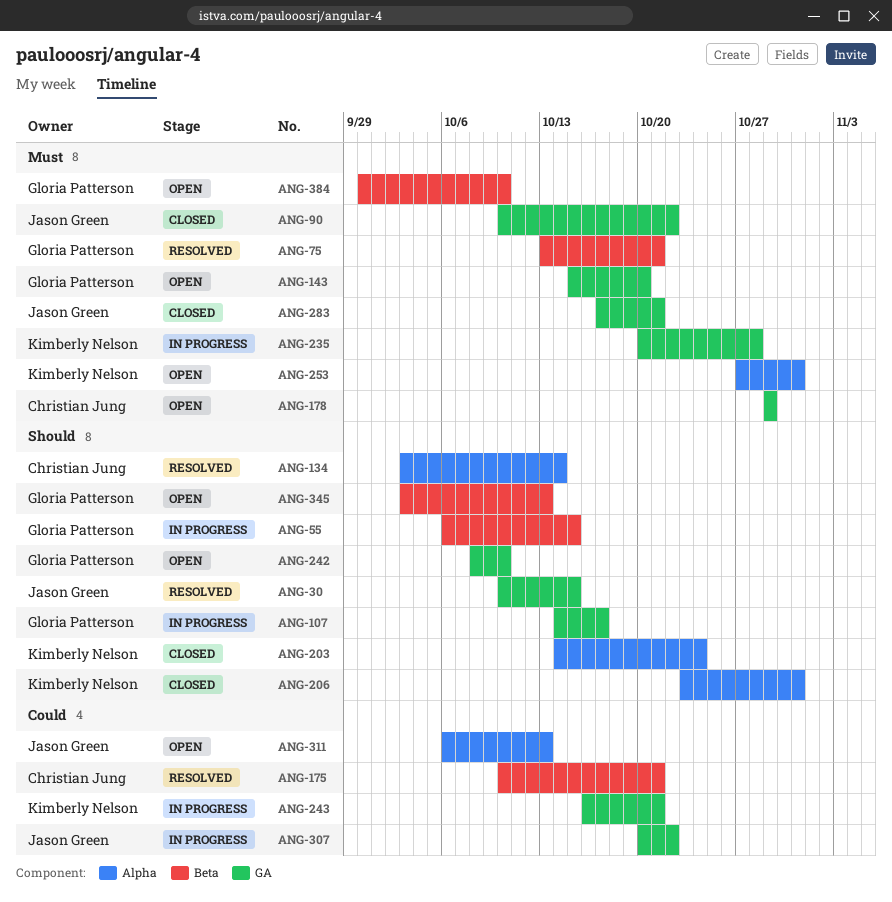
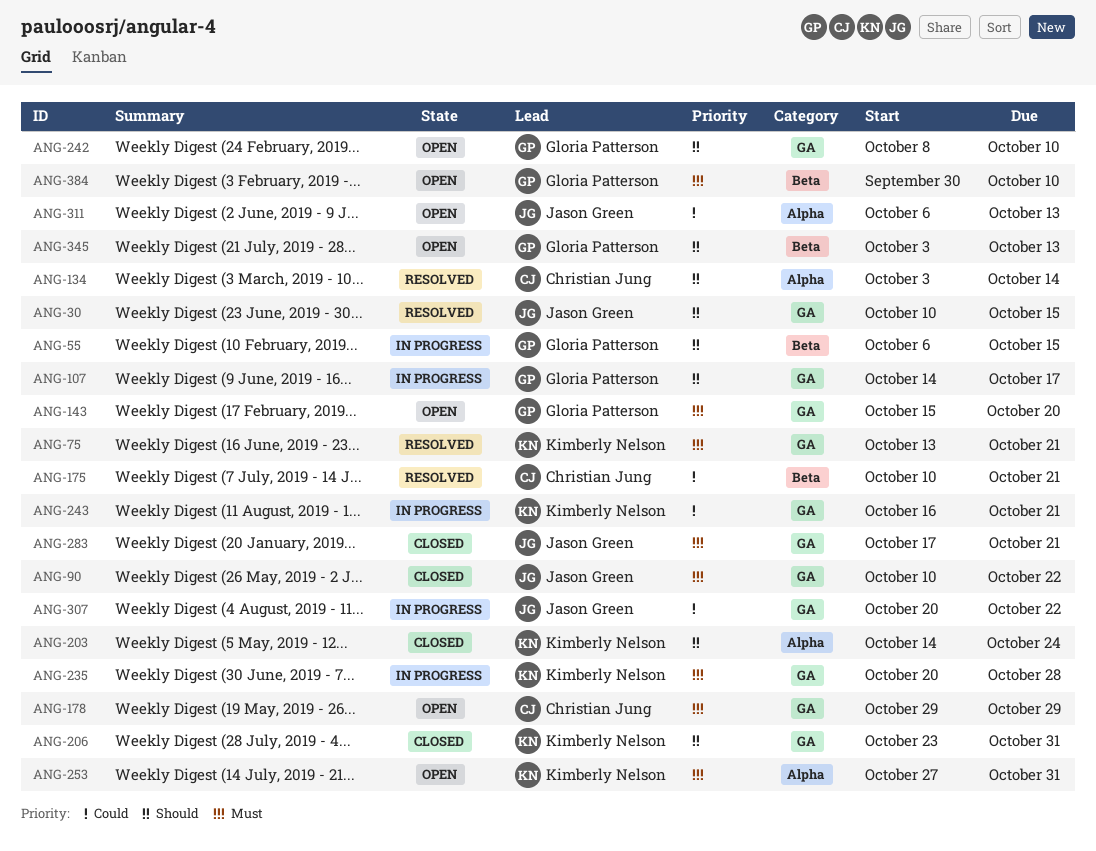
ANG-75, owner: Gloria Patterson -> Kimberly Nelson
ANG-75, label: Beta -> GA
ANG-206, label: Alpha -> GA

